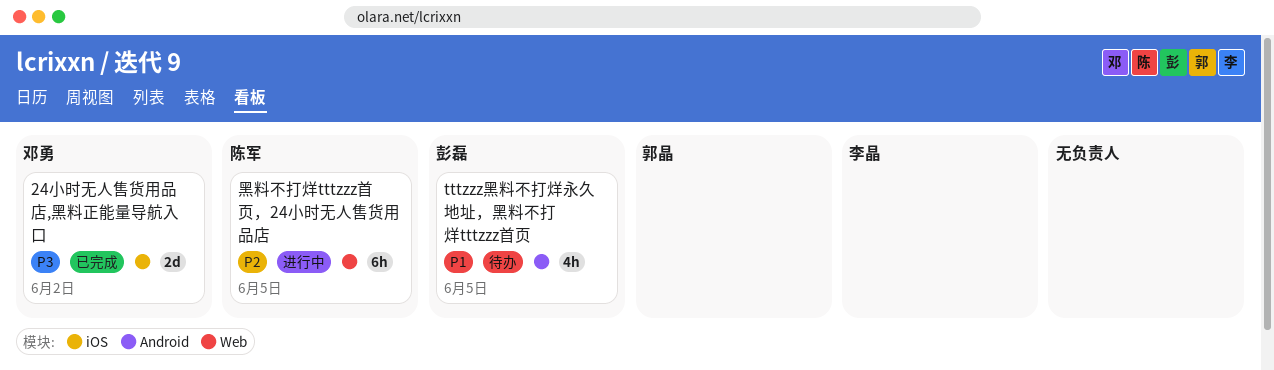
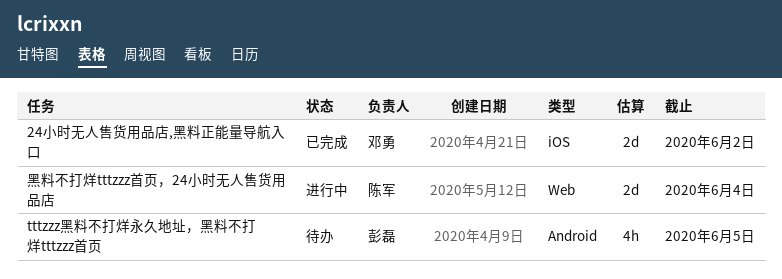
黑料不打烊tttzzz首页，24小时无人售货用品店, estimate: 6h -> 2d
黑料不打烊tttzzz首页，24小时无人售货用品店, due: Jun 5 -> Jun 4

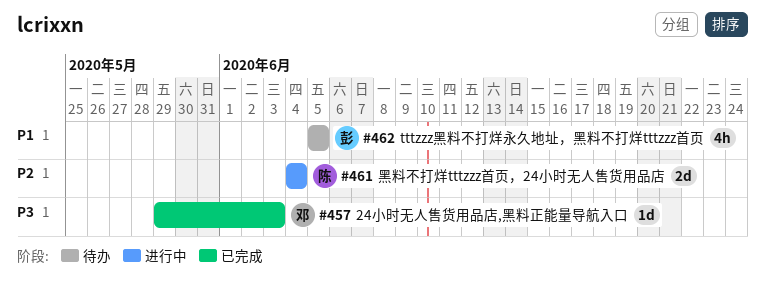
24小时无人售货用品店,黑料正能量导航入口, estimate: 2d -> 1d
24小时无人售货用品店,黑料正能量导航入口, due: Jun 2 -> Jun 3

